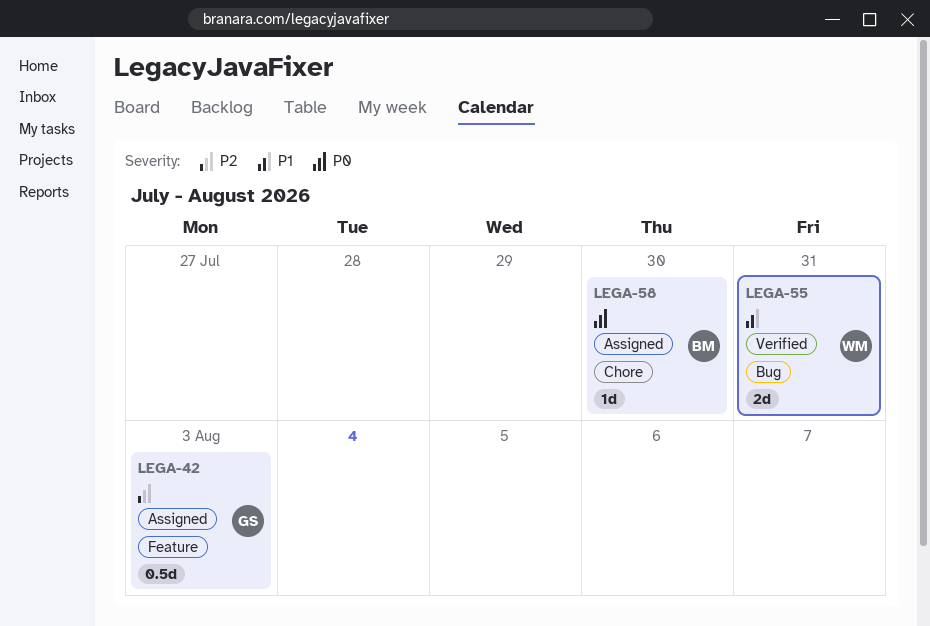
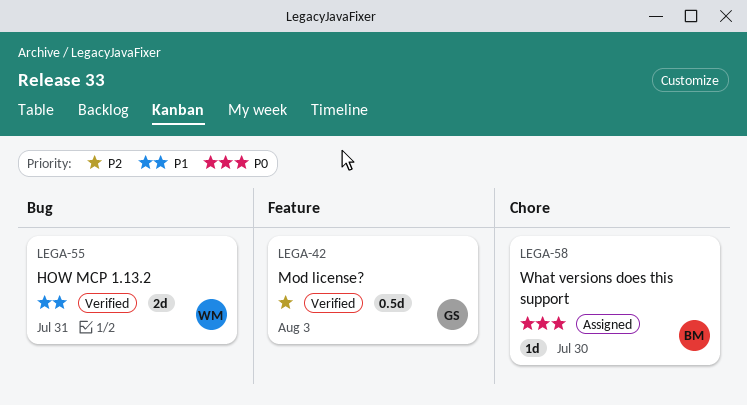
LEGA-42, status: Assigned -> Verified

